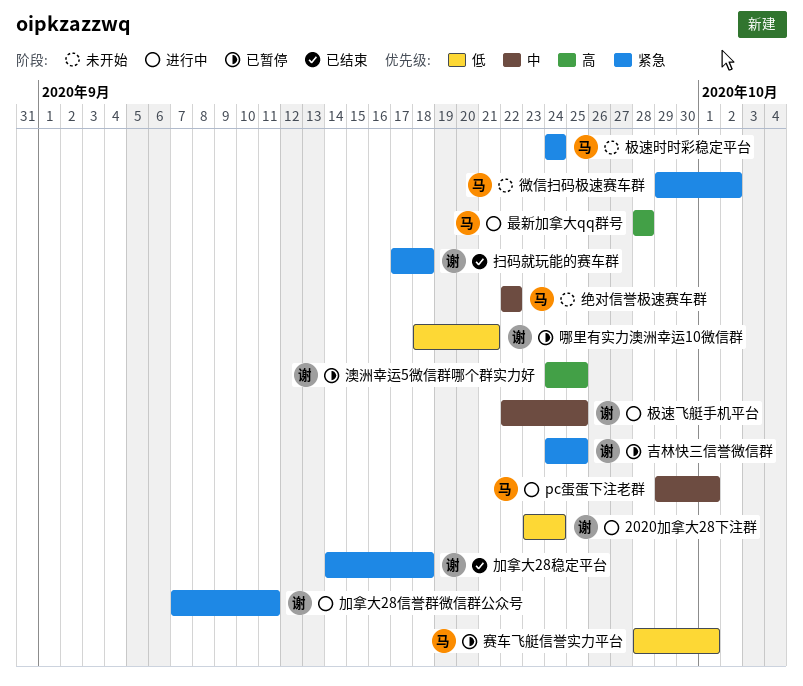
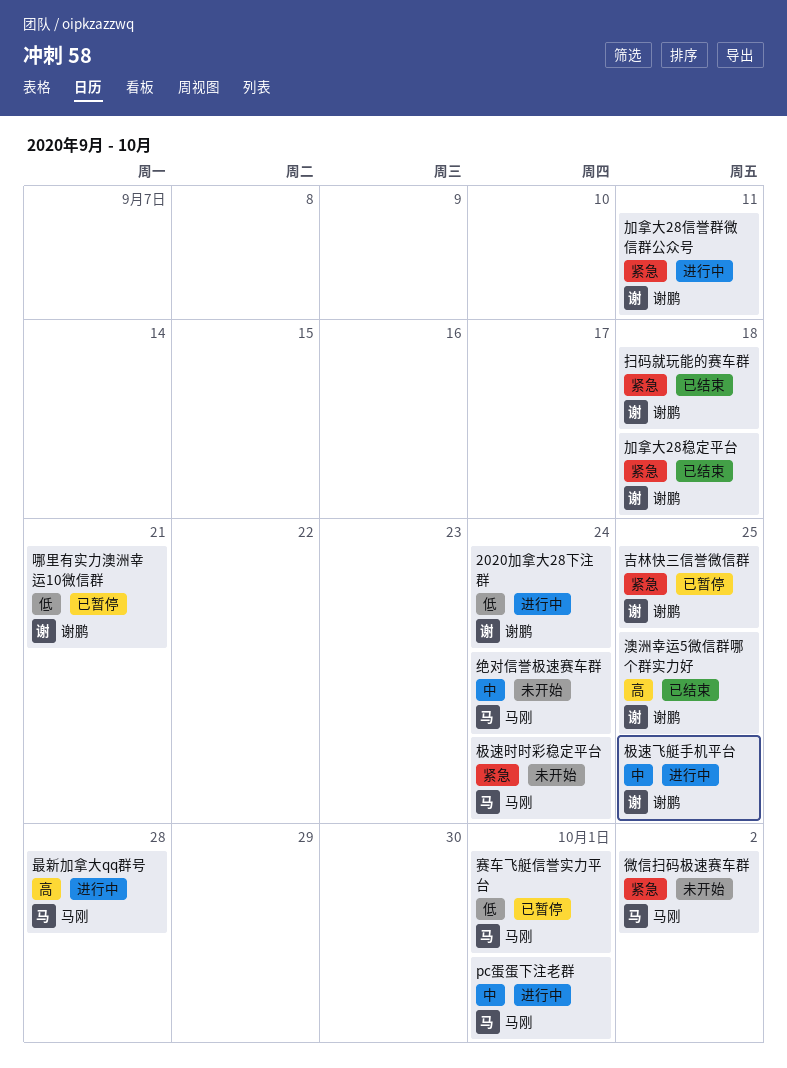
澳洲幸运5微信群哪个群实力好, status: 已暂停 -> 已结束
绝对信誉极速赛车群, due: Sep 22 -> Sep 24

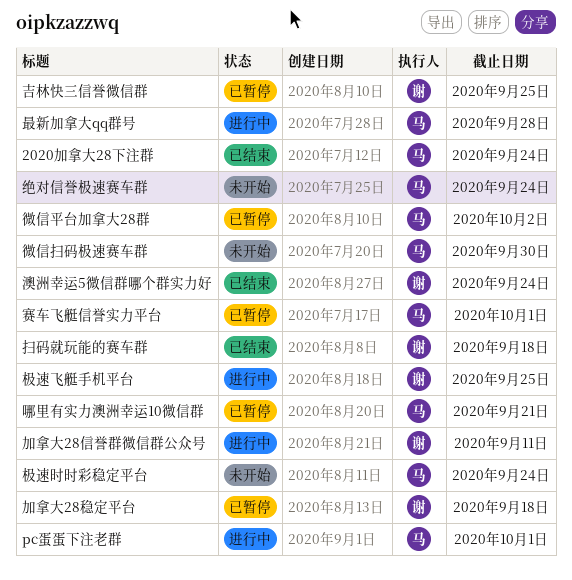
2020加拿大28下注群, status: 进行中 -> 已结束
2020加拿大28下注群, owner: 谢鹏 -> 马刚
加拿大28稳定平台, status: 已结束 -> 已暂停
哪里有实力澳洲幸运10微信群, owner: 谢鹏 -> 马刚
微信平台加拿大28群: none -> present
微信扫码极速赛车群, due: Oct 2 -> Sep 30
澳洲幸运5微信群哪个群实力好, due: Sep 25 -> Sep 24

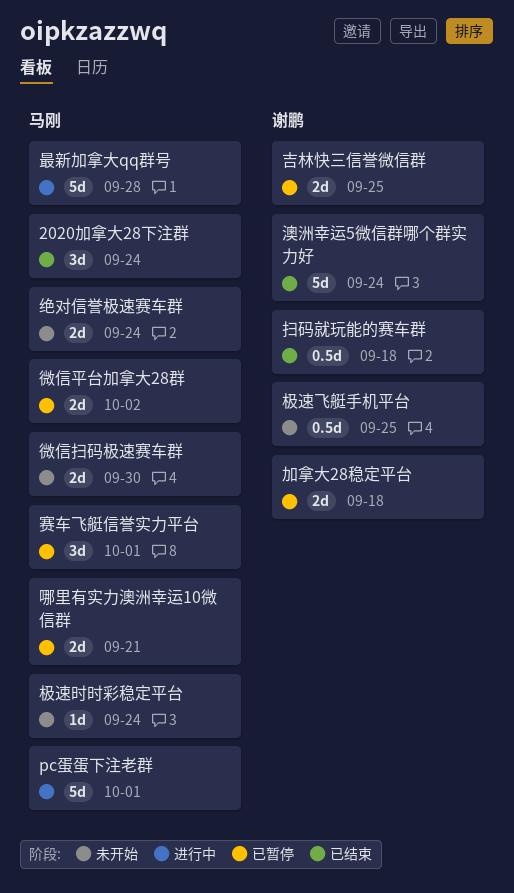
加拿大28信誉群微信群公众号: present -> none
极速飞艇手机平台, status: 进行中 -> 未开始

